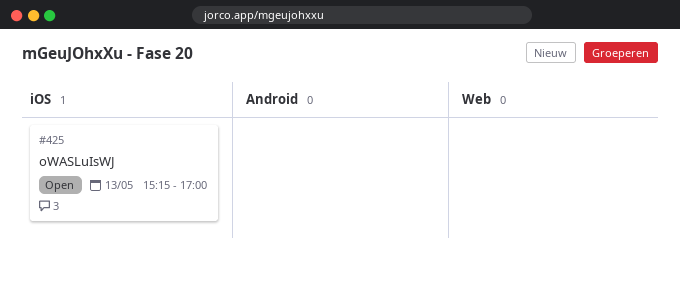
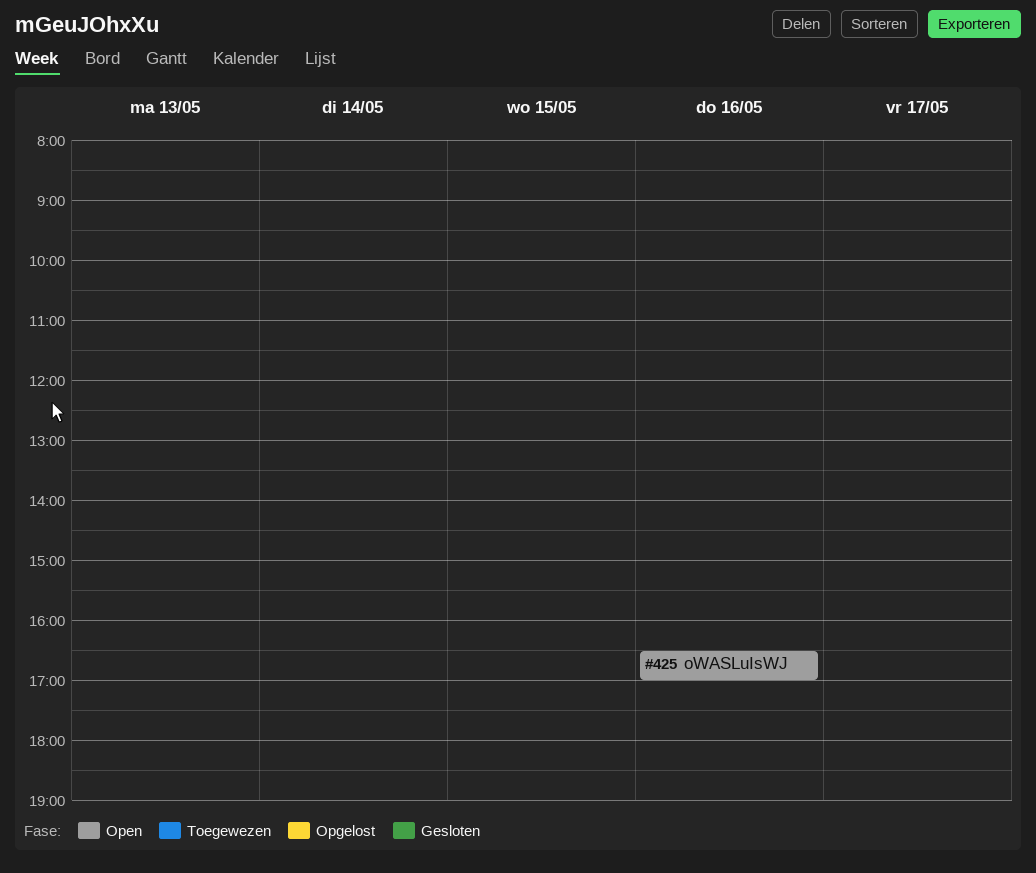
#425, day: May 13 -> May 16
#425, begins: 15:15 -> 16:30

